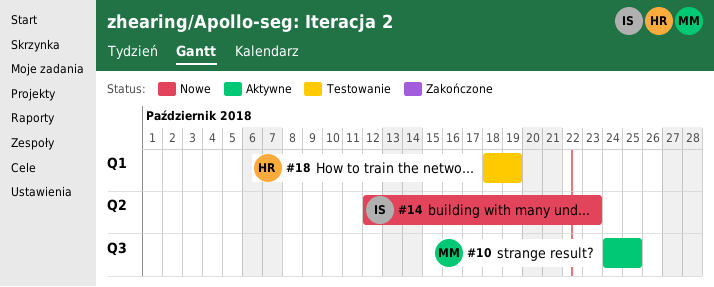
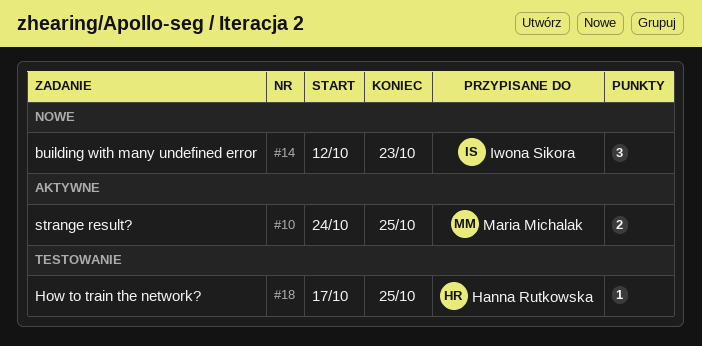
#18, start: Oct 18 -> Oct 17
#18, due: Oct 19 -> Oct 25

